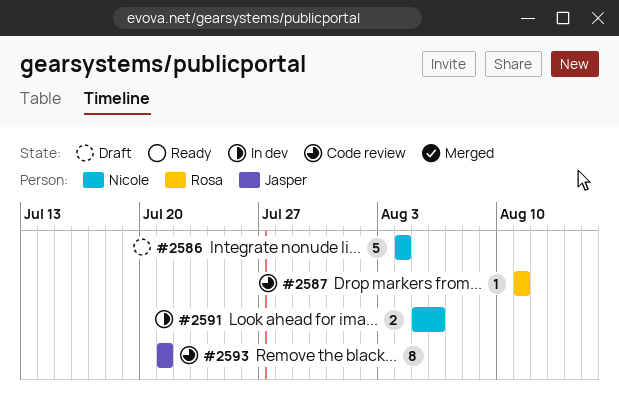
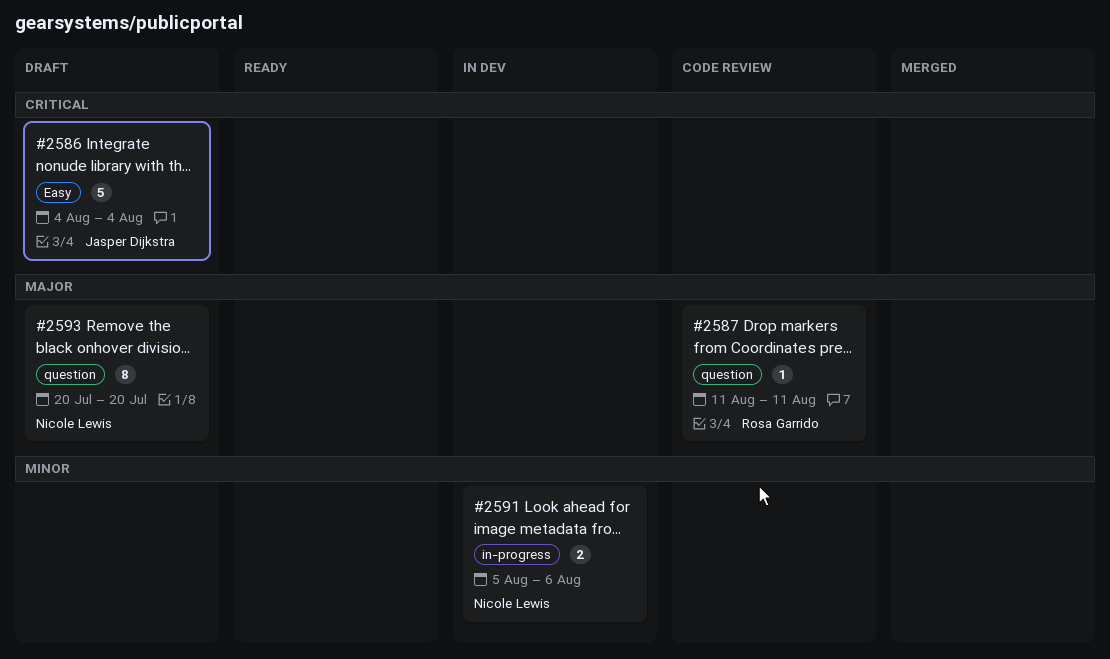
#2586, owner: Nicole Lewis -> Jasper Dijkstra
#2593, status: Code review -> Draft
#2593, owner: Jasper Dijkstra -> Nicole Lewis
#2593, start: Jul 21 -> Jul 20
#2593, due: Jul 21 -> Jul 20

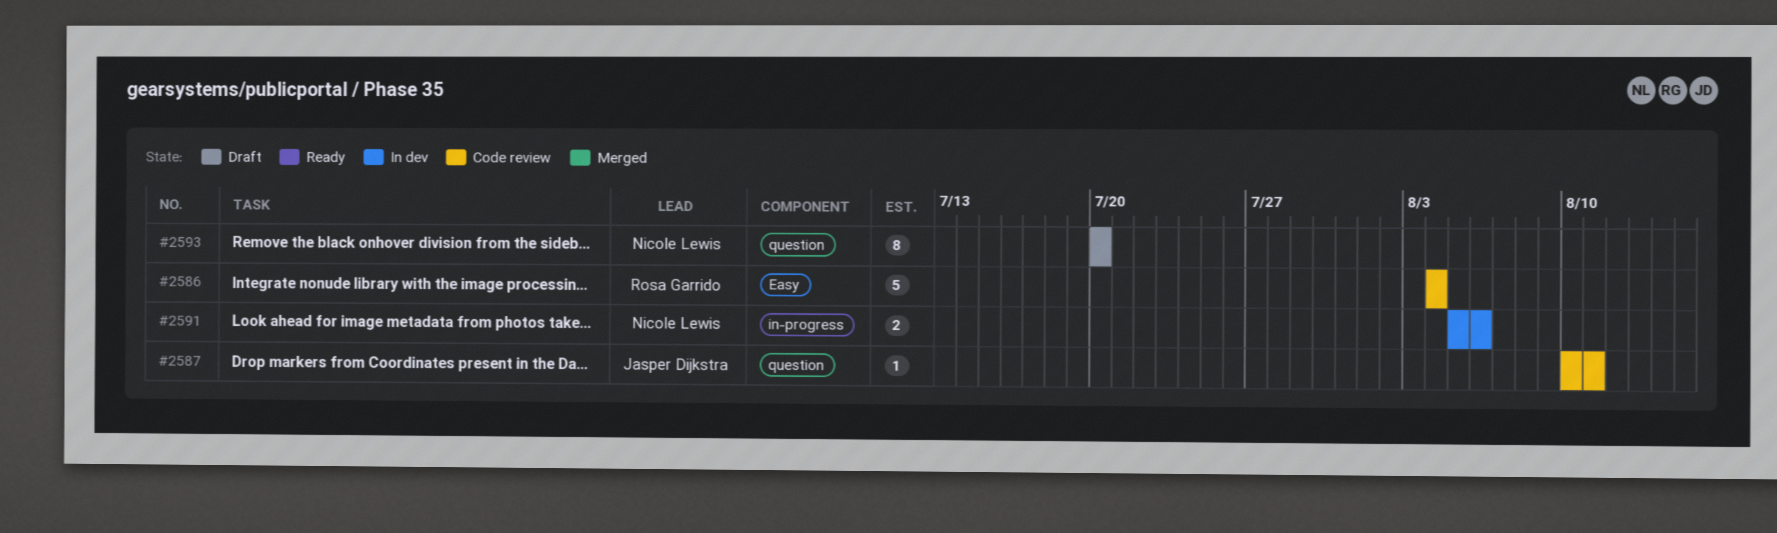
#2586, status: Draft -> Code review
#2586, owner: Jasper Dijkstra -> Rosa Garrido
#2587, owner: Rosa Garrido -> Jasper Dijkstra
#2587, start: Aug 11 -> Aug 10

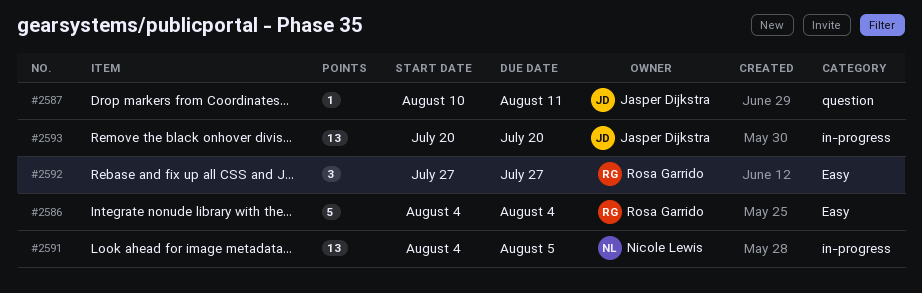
#2591, estimate: 2 -> 13
#2591, start: Aug 5 -> Aug 4
#2591, due: Aug 6 -> Aug 5
#2592: none -> present
#2593, owner: Nicole Lewis -> Jasper Dijkstra
#2593, label: question -> in-progress
#2593, estimate: 8 -> 13

